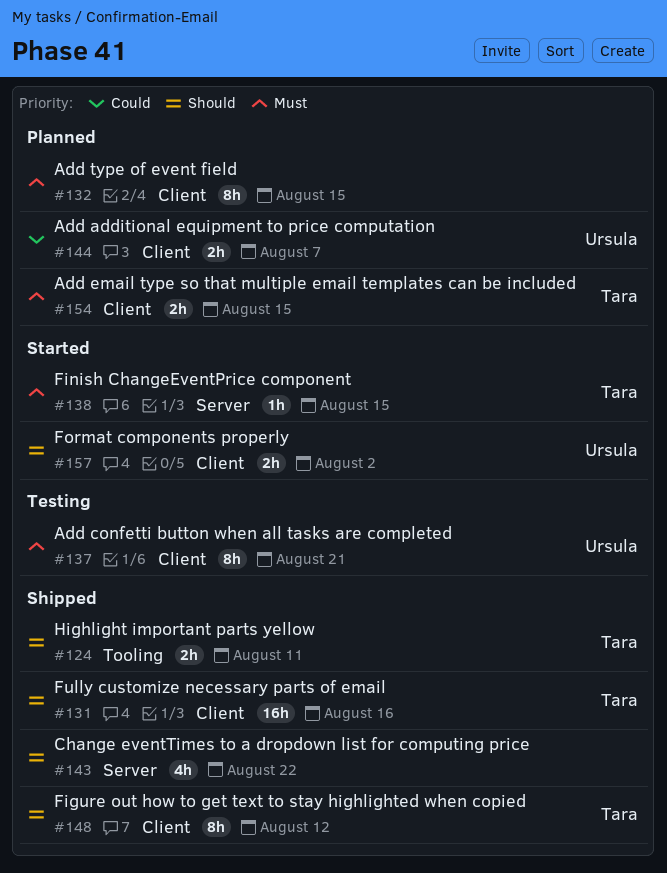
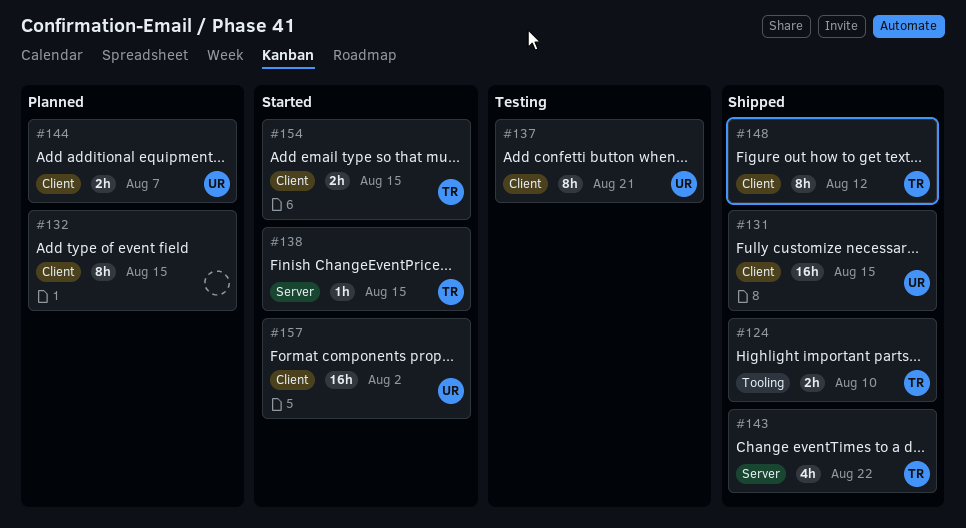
#124, due: Aug 11 -> Aug 10
#131, owner: Tara -> Ursula
#131, due: Aug 16 -> Aug 15
#143, owner: none -> Tara
#154, status: Planned -> Started
#157, estimate: 2h -> 16h

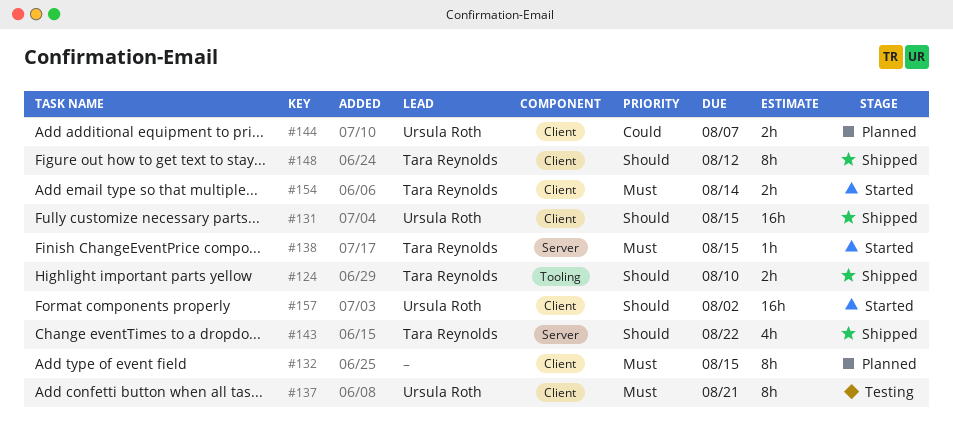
#154, due: Aug 15 -> Aug 14

